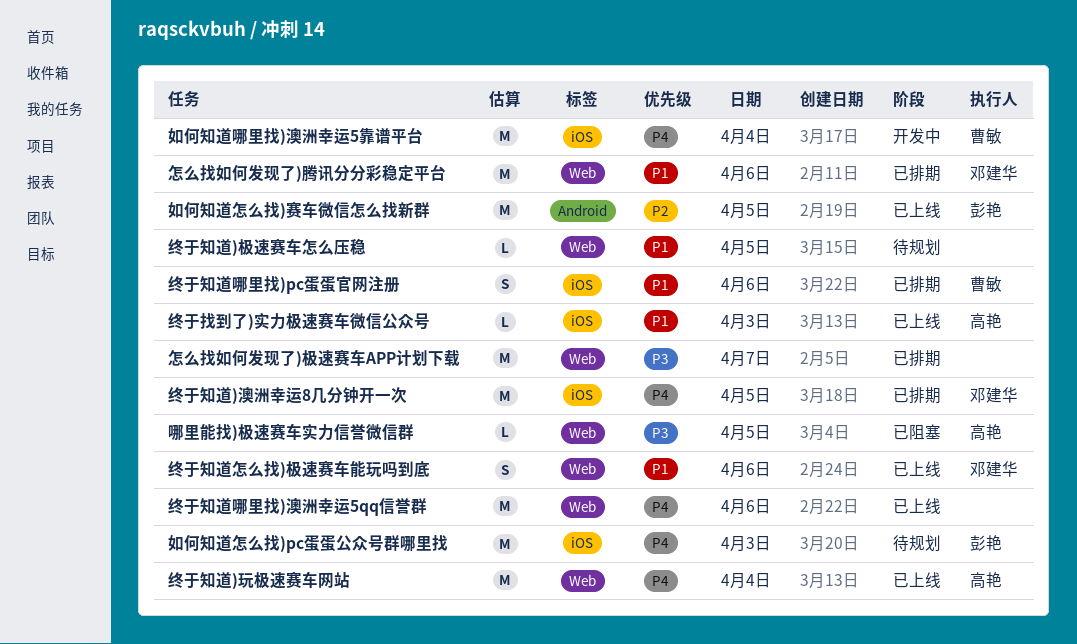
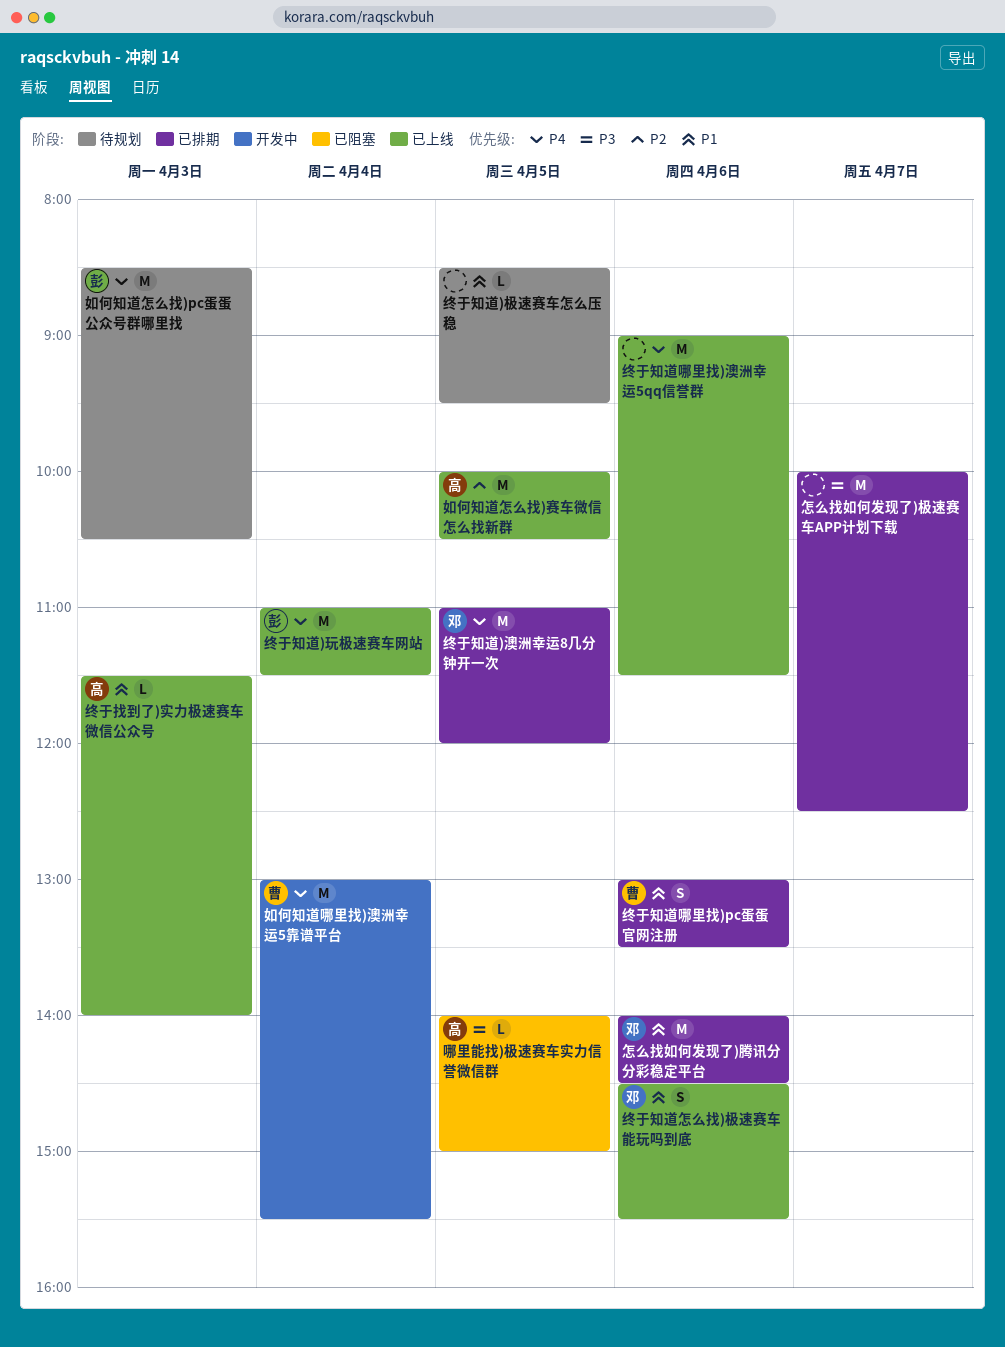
如何知道怎么找)赛车微信怎么找新群, owner: 彭艳 -> 高艳
终于知道)玩极速赛车网站, owner: 高艳 -> 彭艳

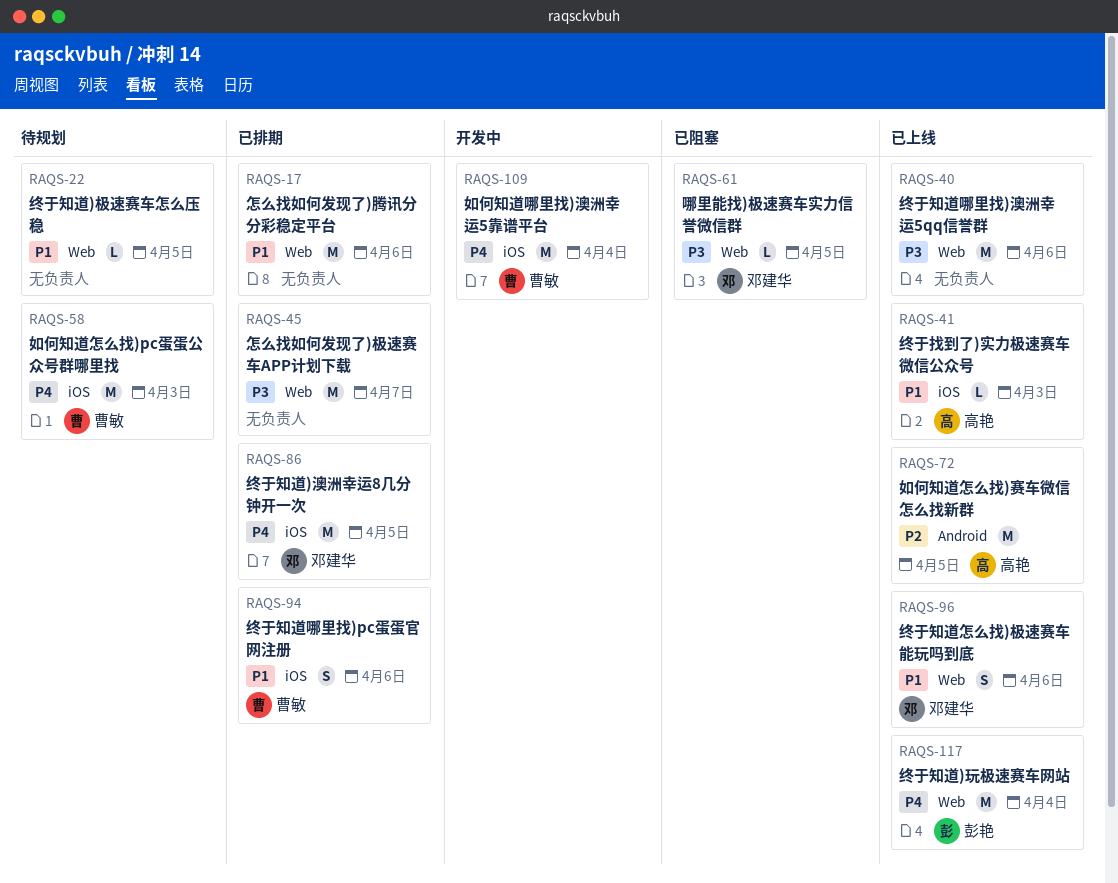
哪里能找)极速赛车实力信誉微信群, owner: 高艳 -> 邓建华
如何知道怎么找)pc蛋蛋公众号群哪里找, owner: 彭艳 -> 曹敏
怎么找如何发现了)腾讯分分彩稳定平台, owner: 邓建华 -> none
终于知道哪里找)澳洲幸运5qq信誉群, priority: P4 -> P3

